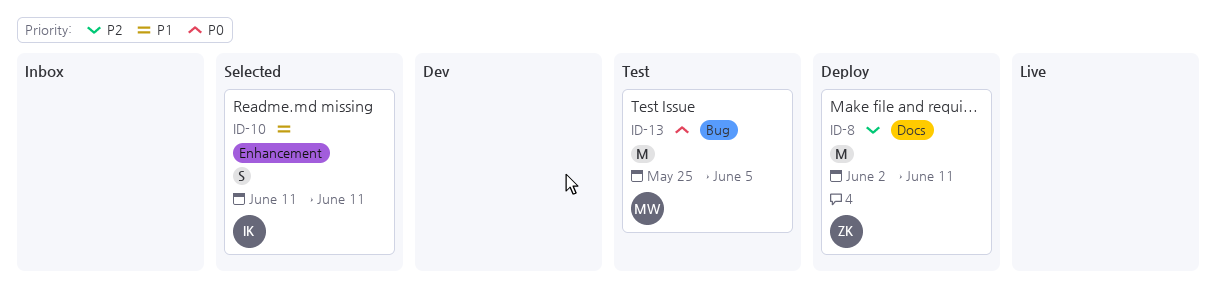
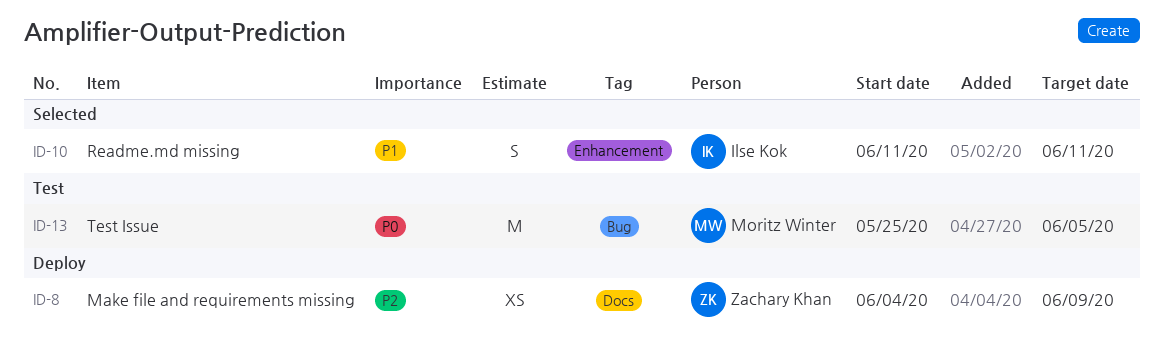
ID-8, estimate: M -> XS
ID-8, start: Jun 2 -> Jun 4
ID-8, due: Jun 11 -> Jun 9

